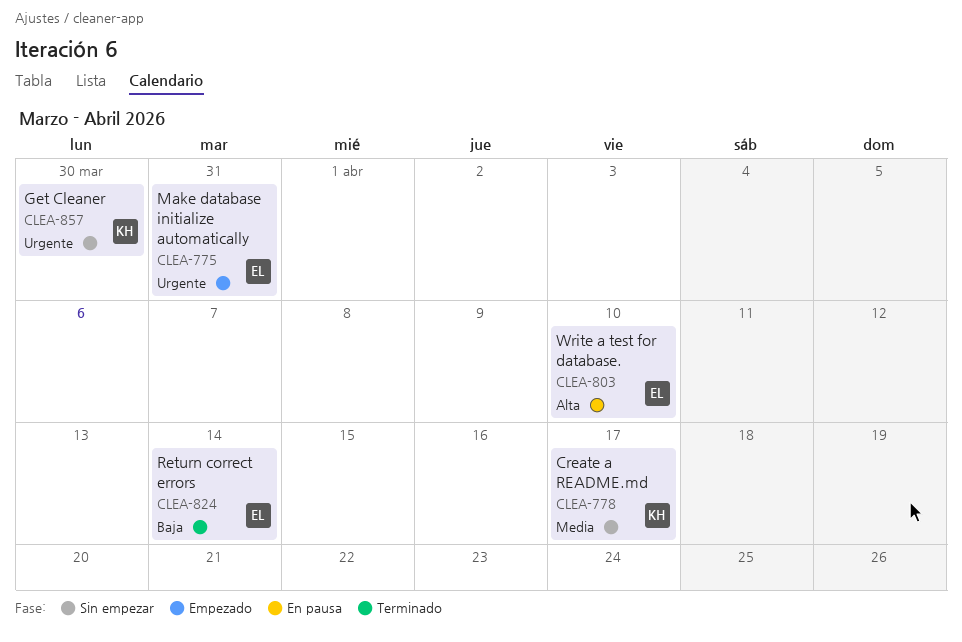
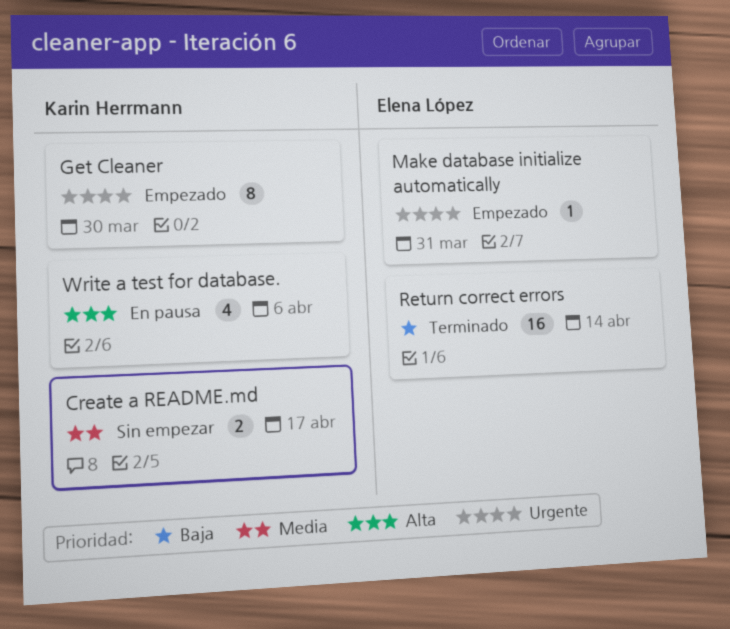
Get Cleaner, status: Sin empezar -> Empezado
Write a test for database., owner: Elena López -> Karin Herrmann
Write a test for database., due: Apr 10 -> Apr 6

